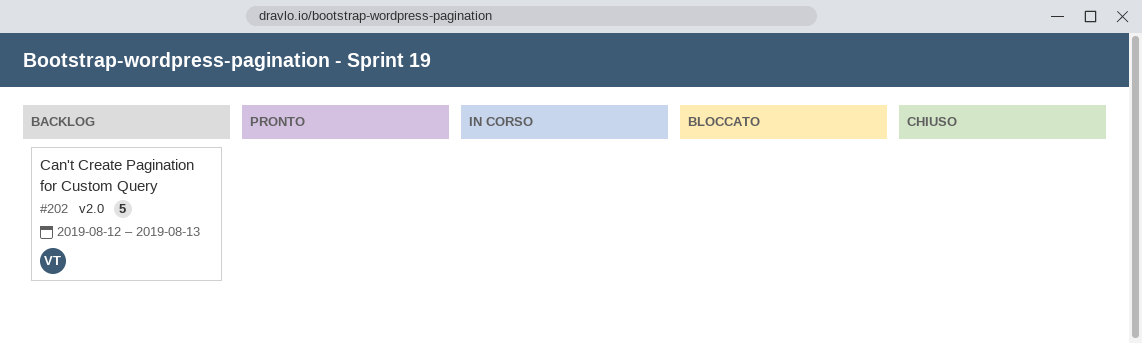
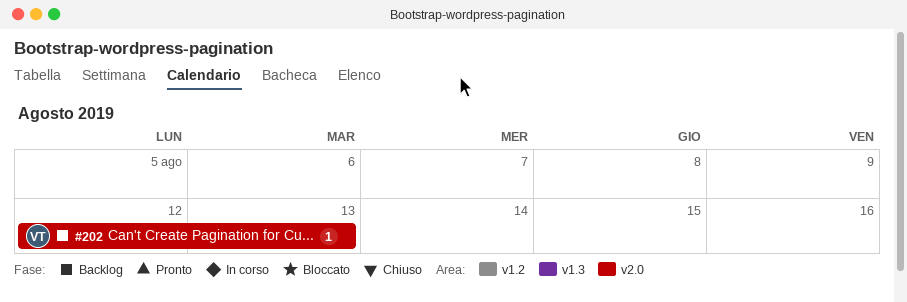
#202, estimate: 5 -> 1

